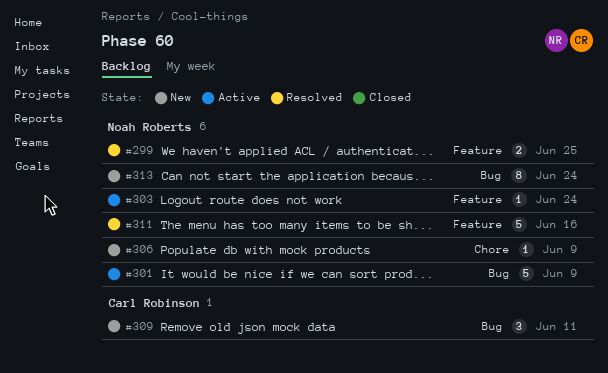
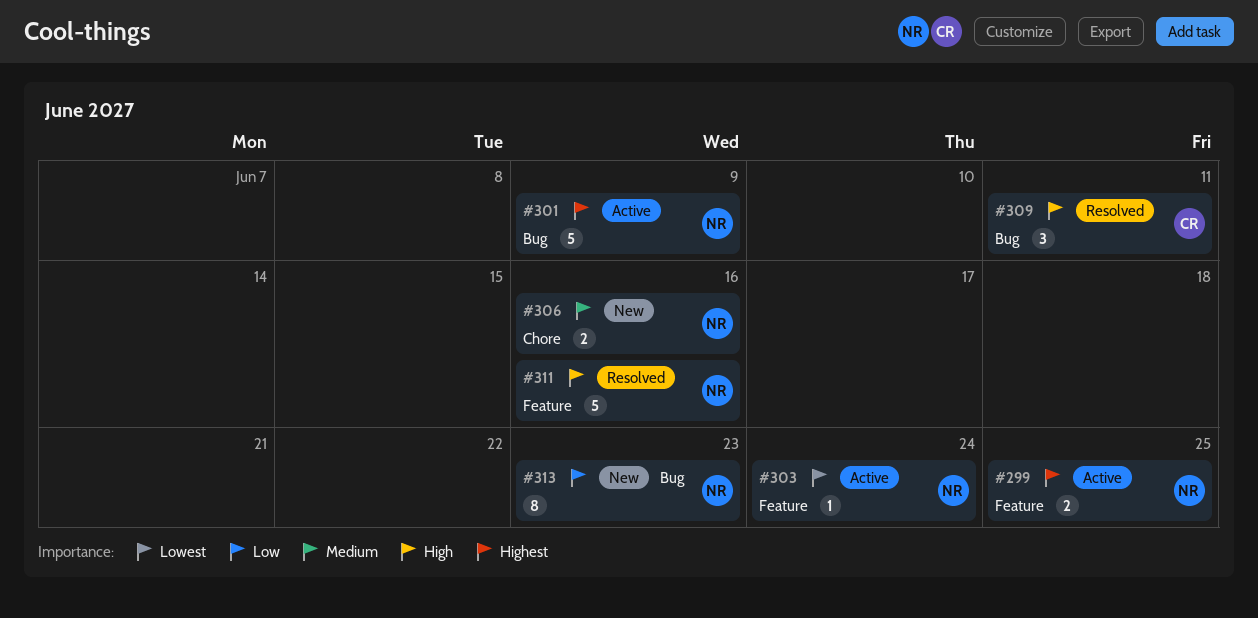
#299, status: Resolved -> Active
#306, estimate: 1 -> 2
#306, due: Jun 9 -> Jun 16
#309, status: New -> Resolved
#313, due: Jun 24 -> Jun 23

